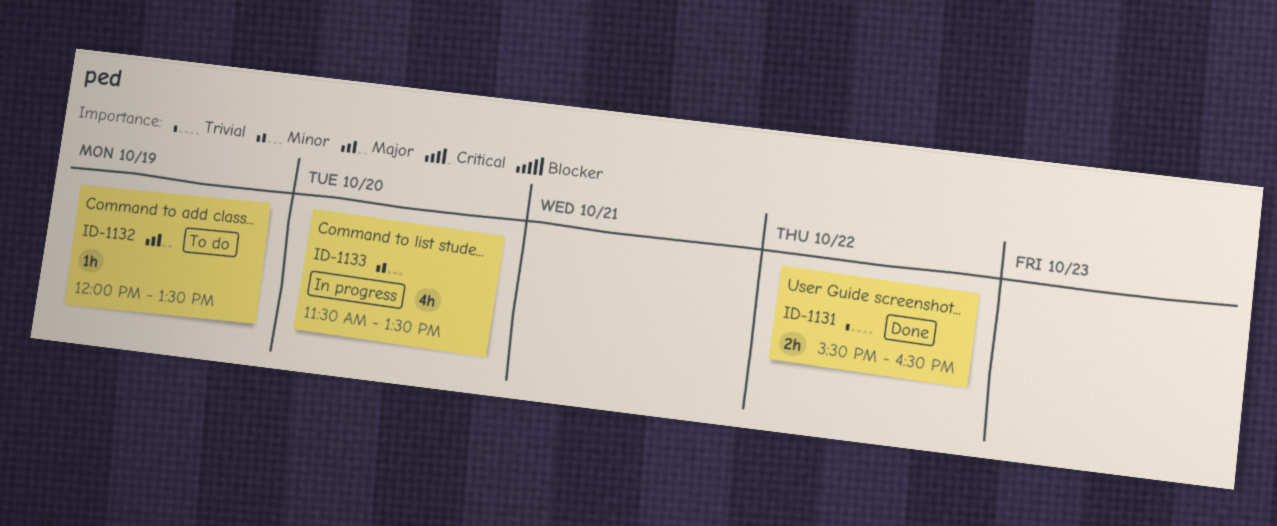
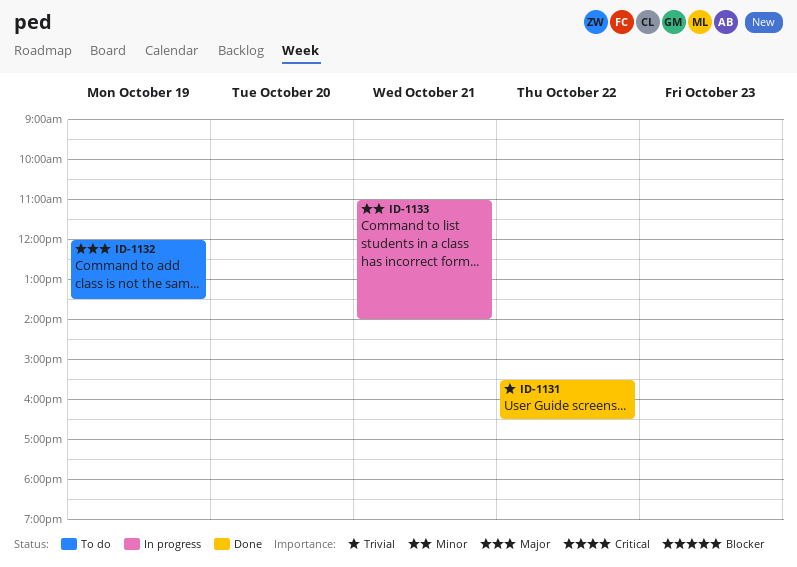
ID-1133, day: Oct 20 -> Oct 21
ID-1133, begins: 11:30 -> 11:00
ID-1133, ends: 13:30 -> 14:00

